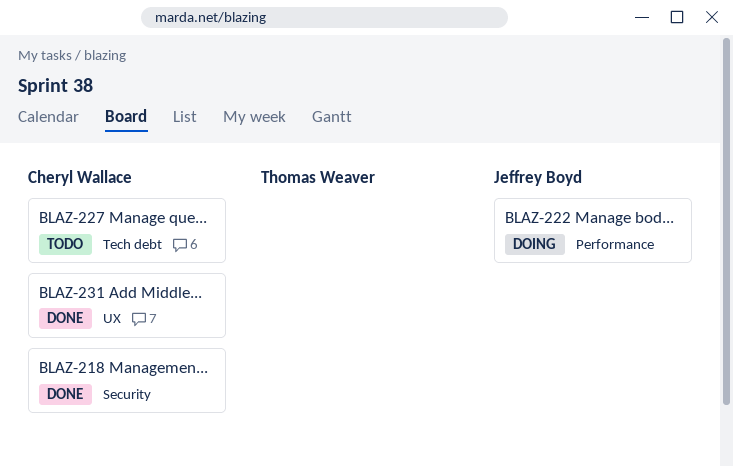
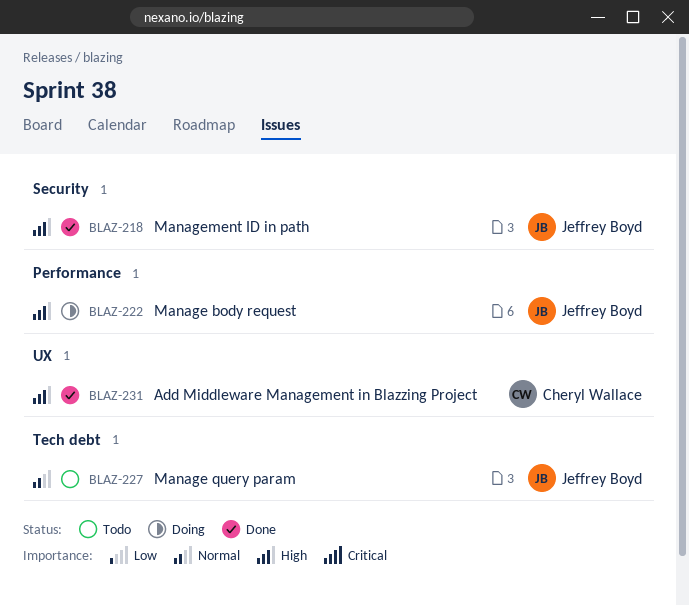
BLAZ-218, owner: Cheryl Wallace -> Jeffrey Boyd
BLAZ-227, owner: Cheryl Wallace -> Jeffrey Boyd

